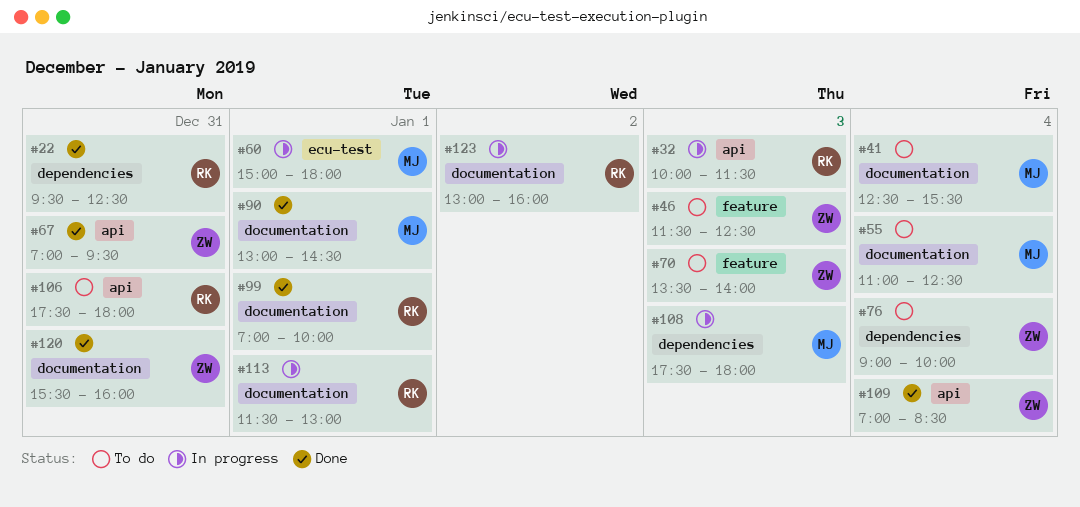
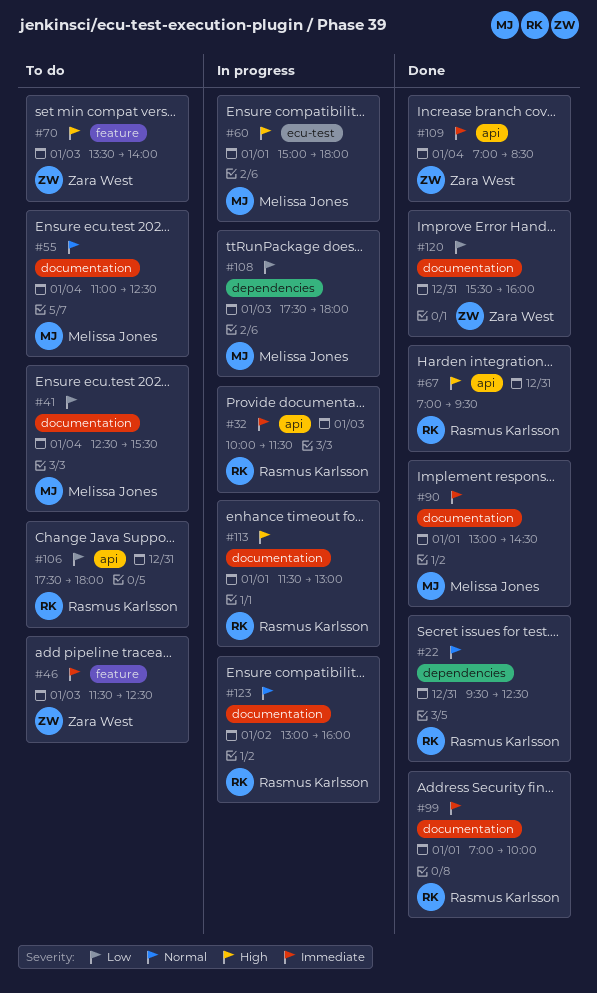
#67, owner: Zara West -> Rasmus Karlsson
#76: present -> none

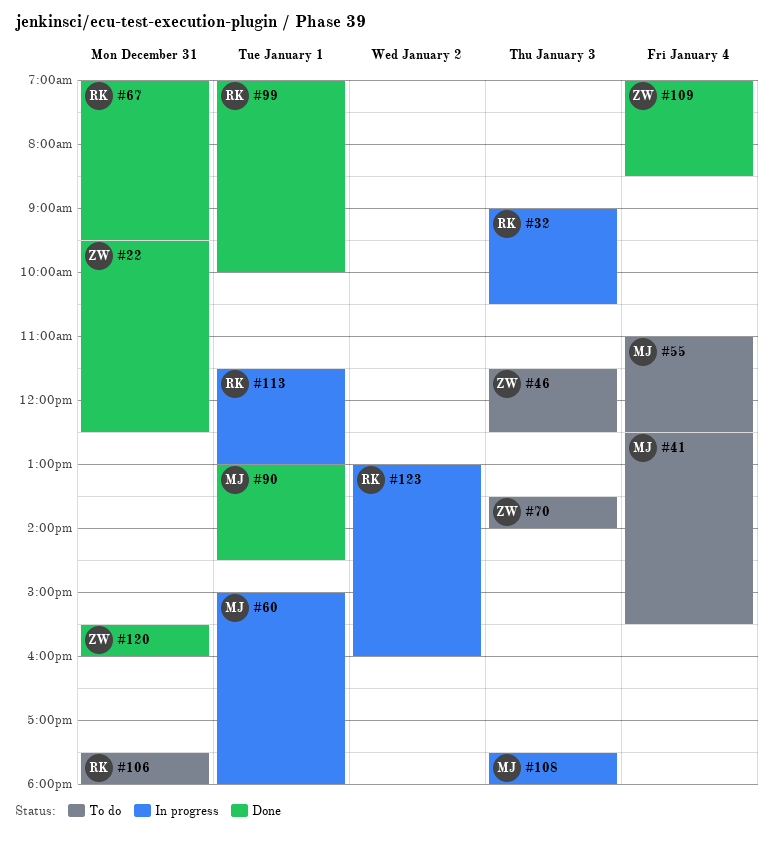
#22, owner: Rasmus Karlsson -> Zara West
#32, begins: 10:00 -> 09:00
#32, ends: 11:30 -> 10:30

